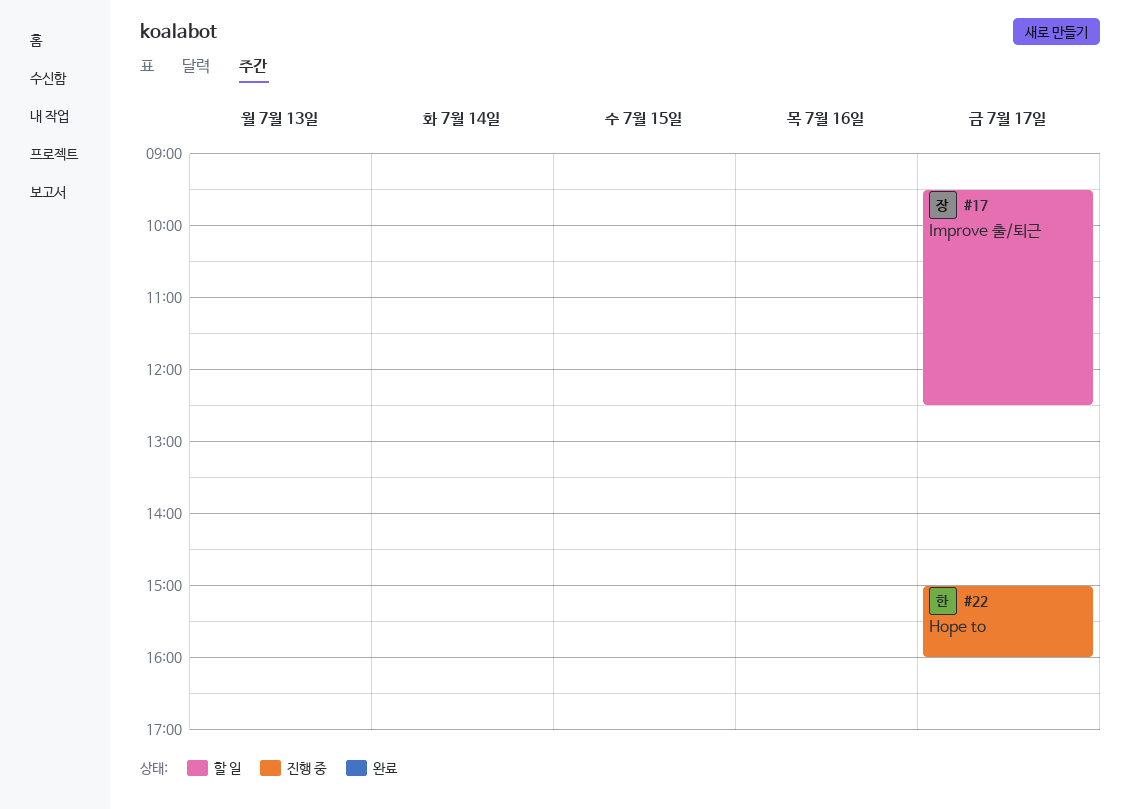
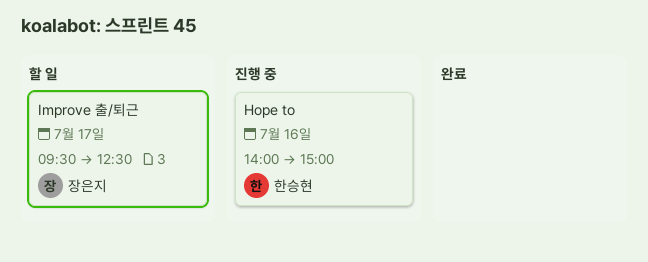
Hope to, day: Jul 17 -> Jul 16
Hope to, begins: 15:00 -> 14:00
Hope to, ends: 16:00 -> 15:00

